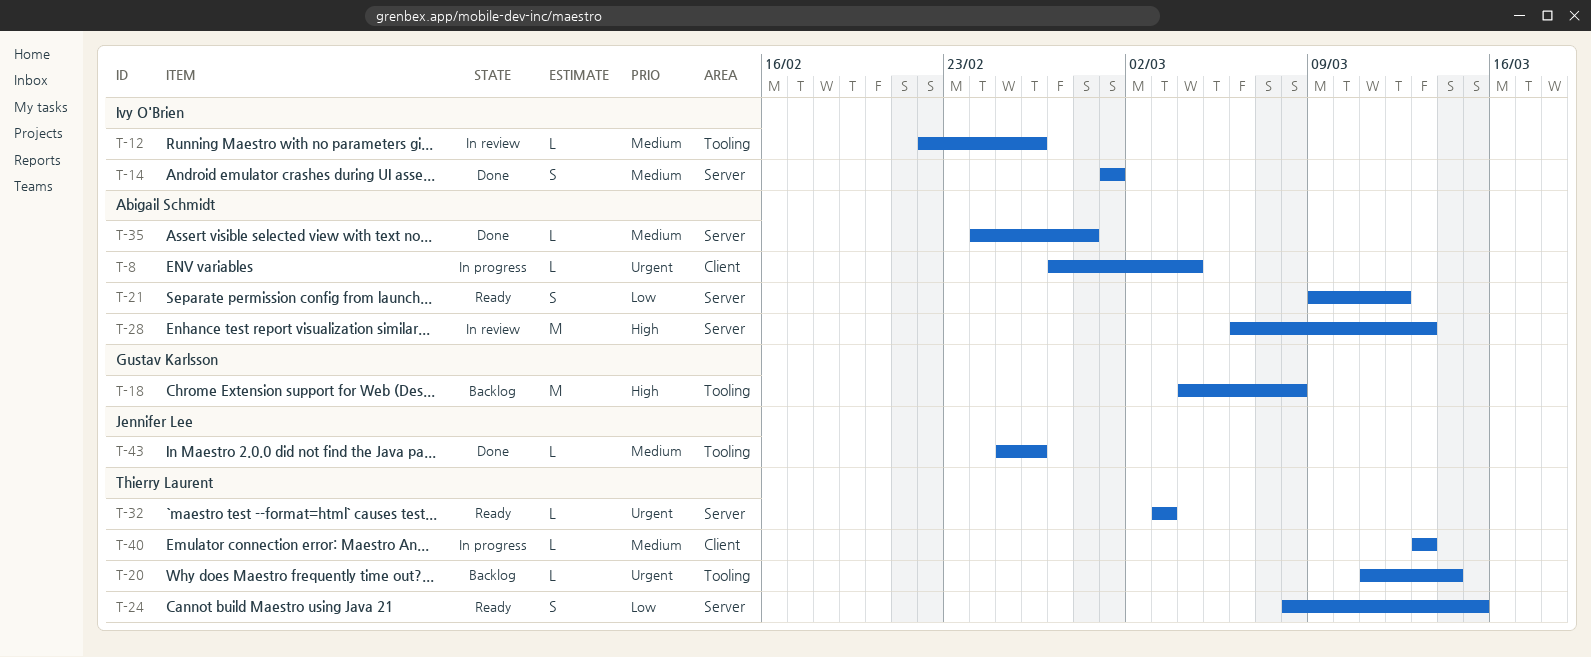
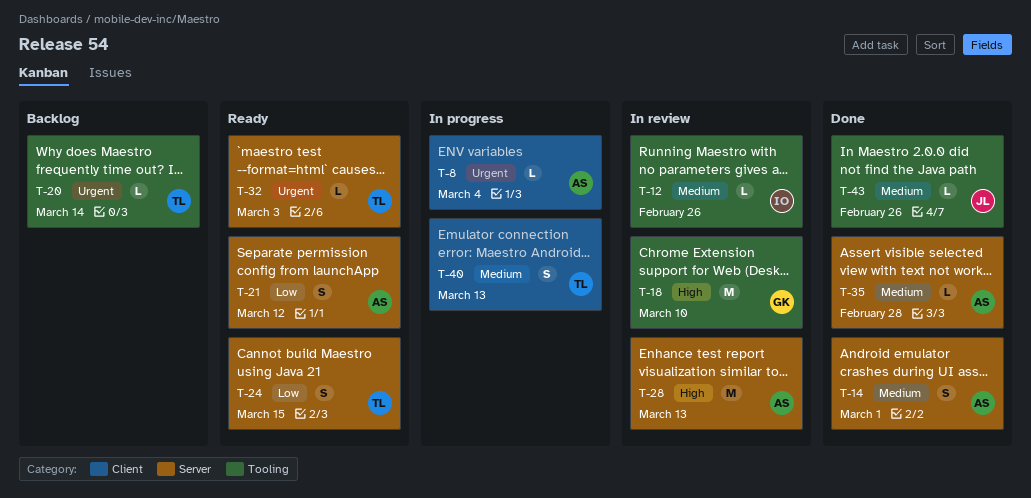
T-14, owner: Ivy O'Brien -> Abigail Schmidt
T-18, status: Backlog -> In review
T-18, due: Mar 8 -> Mar 10
T-40, estimate: L -> S

